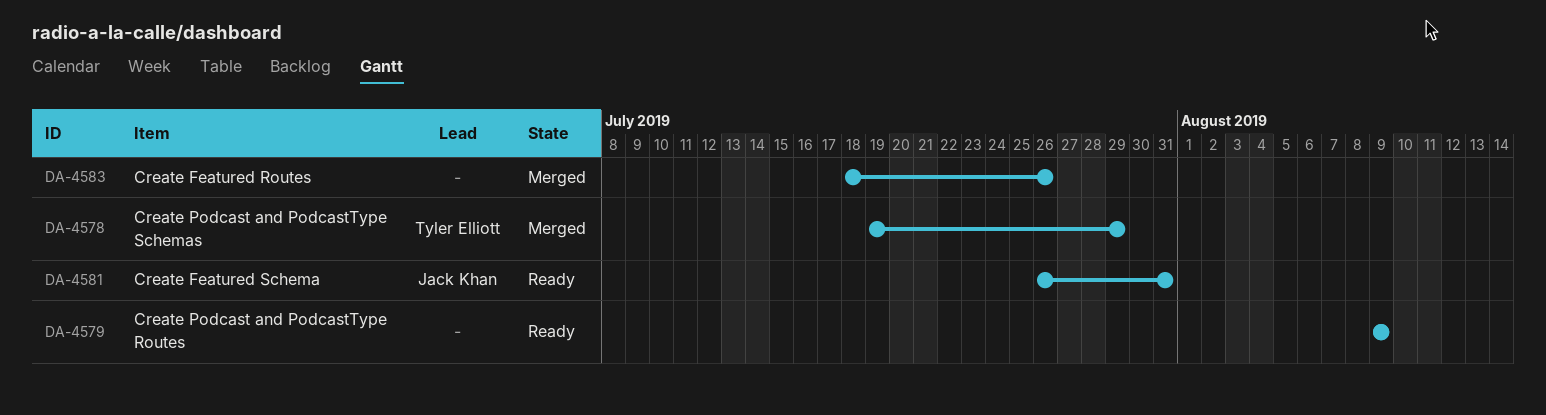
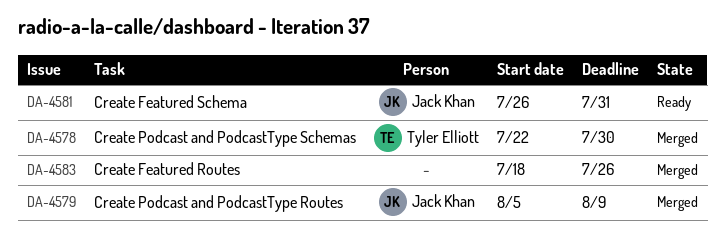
DA-4578, start: Jul 19 -> Jul 22
DA-4578, due: Jul 29 -> Jul 30
DA-4579, status: Ready -> Merged
DA-4579, owner: none -> Jack Khan
DA-4579, start: Aug 9 -> Aug 5

